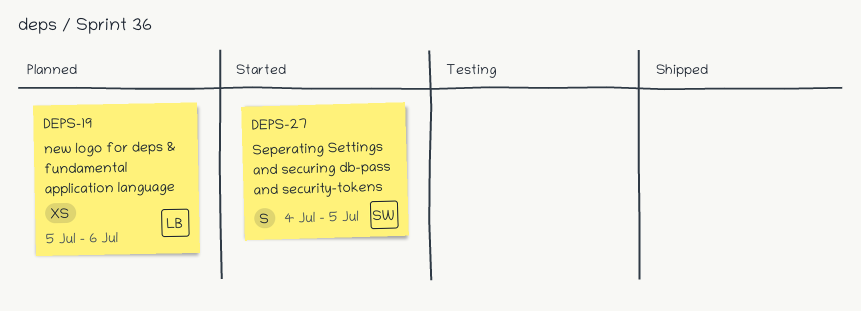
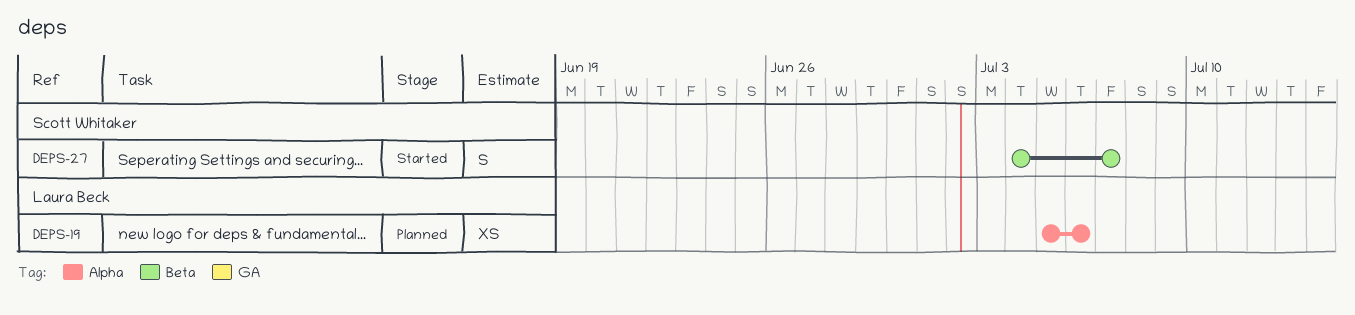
DEPS-27, due: Jul 5 -> Jul 7

